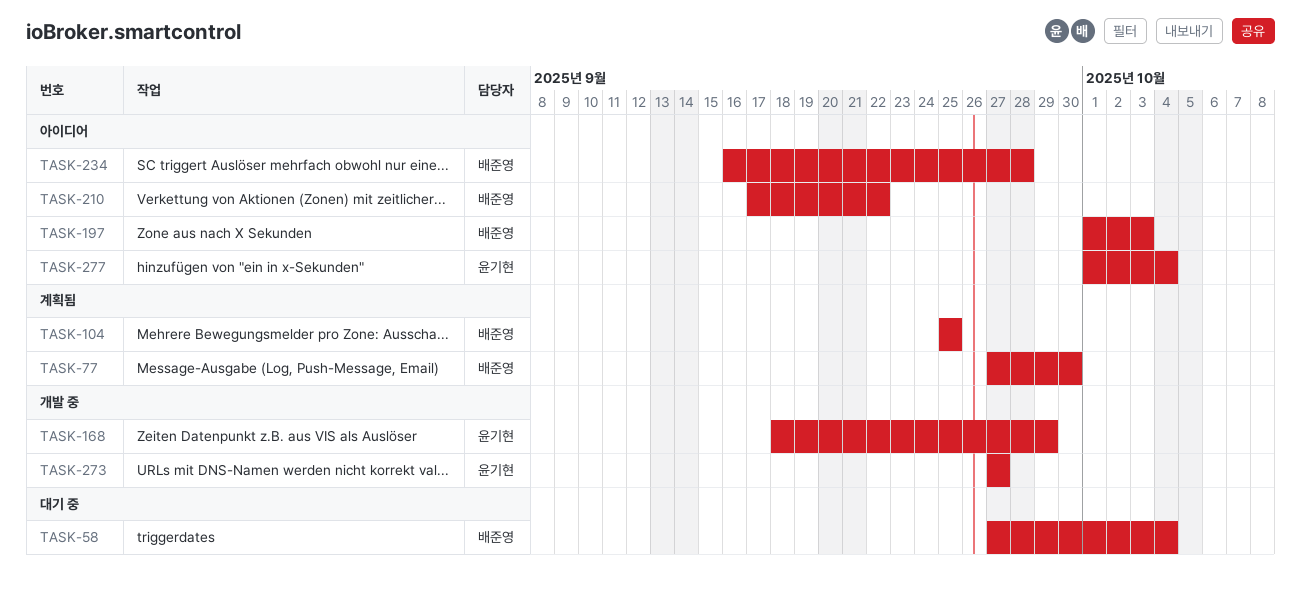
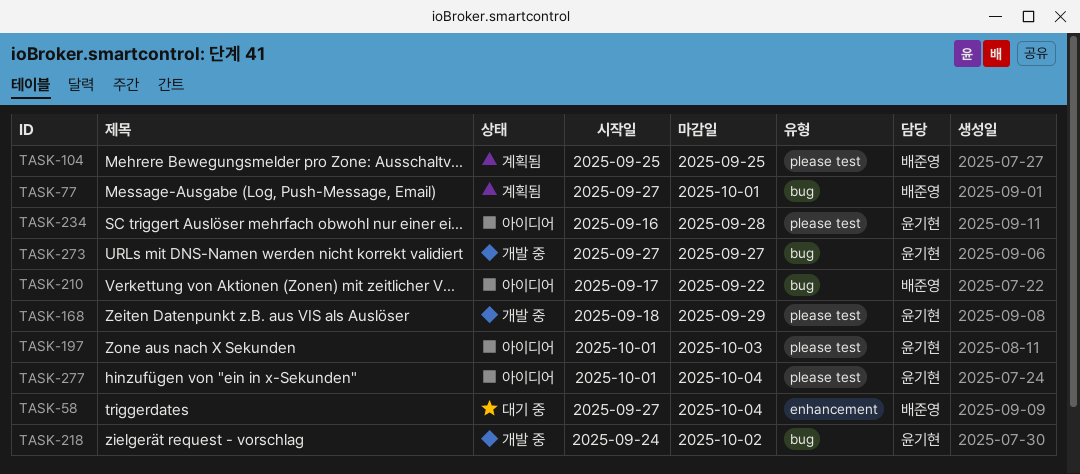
TASK-77, due: Sep 30 -> Oct 1
TASK-197, owner: 배준영 -> 윤기현
TASK-218: none -> present
TASK-234, owner: 배준영 -> 윤기현

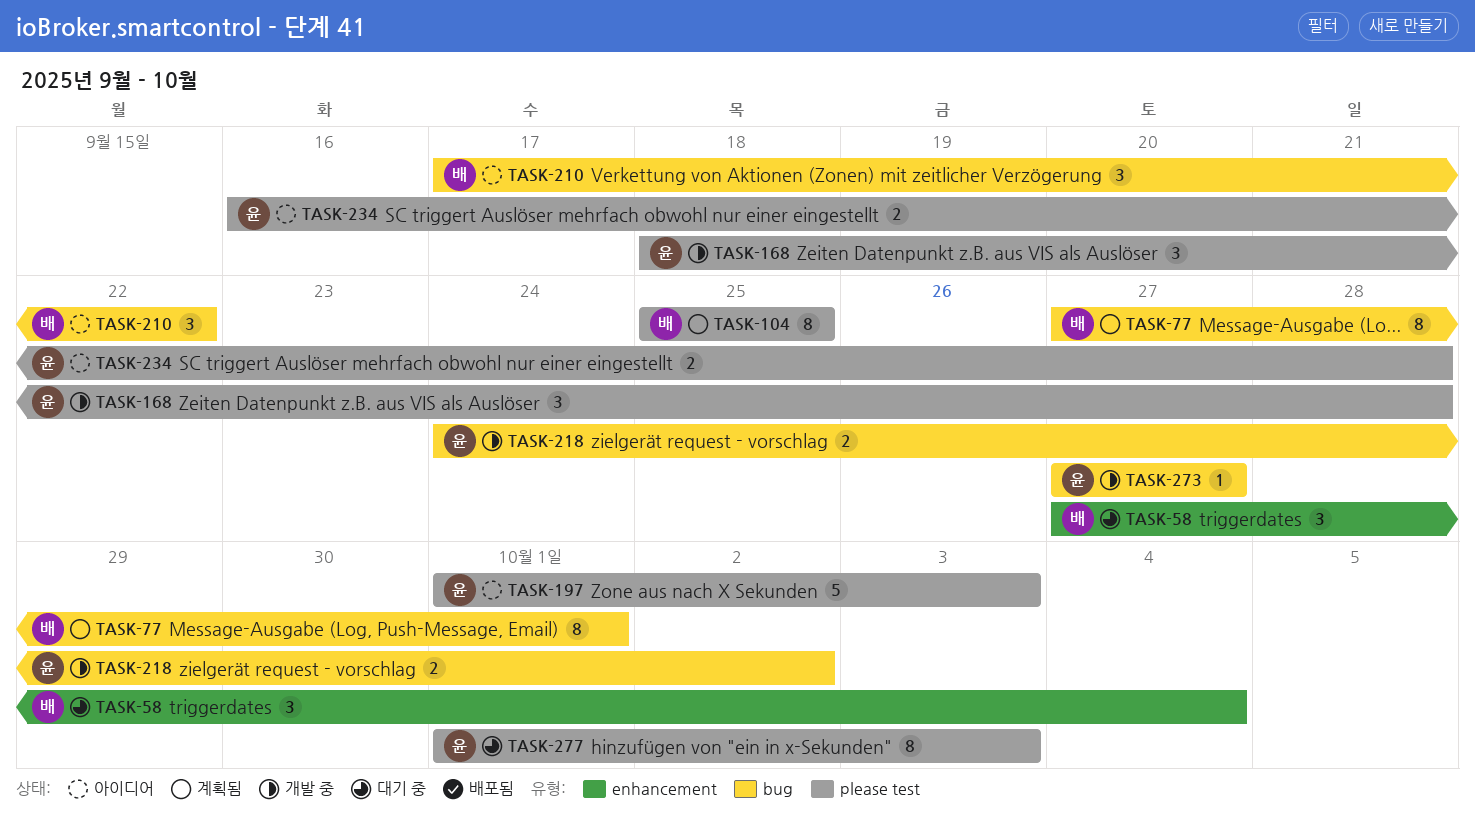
TASK-168, due: Sep 29 -> Sep 28
TASK-277, status: 아이디어 -> 대기 중
TASK-277, due: Oct 4 -> Oct 3

